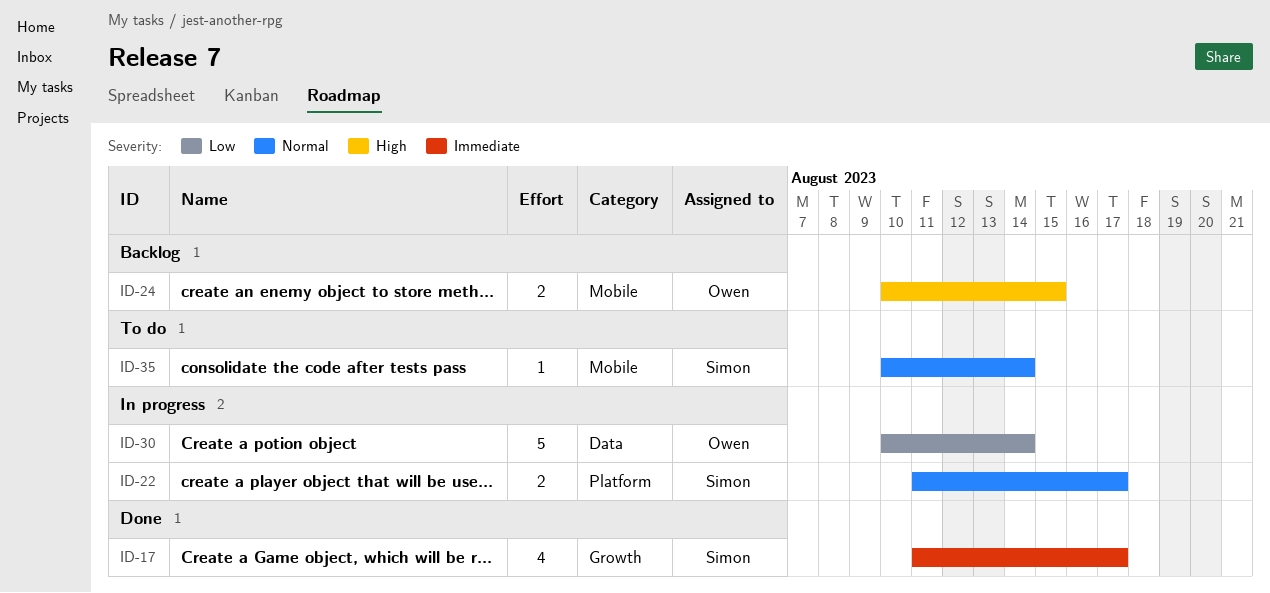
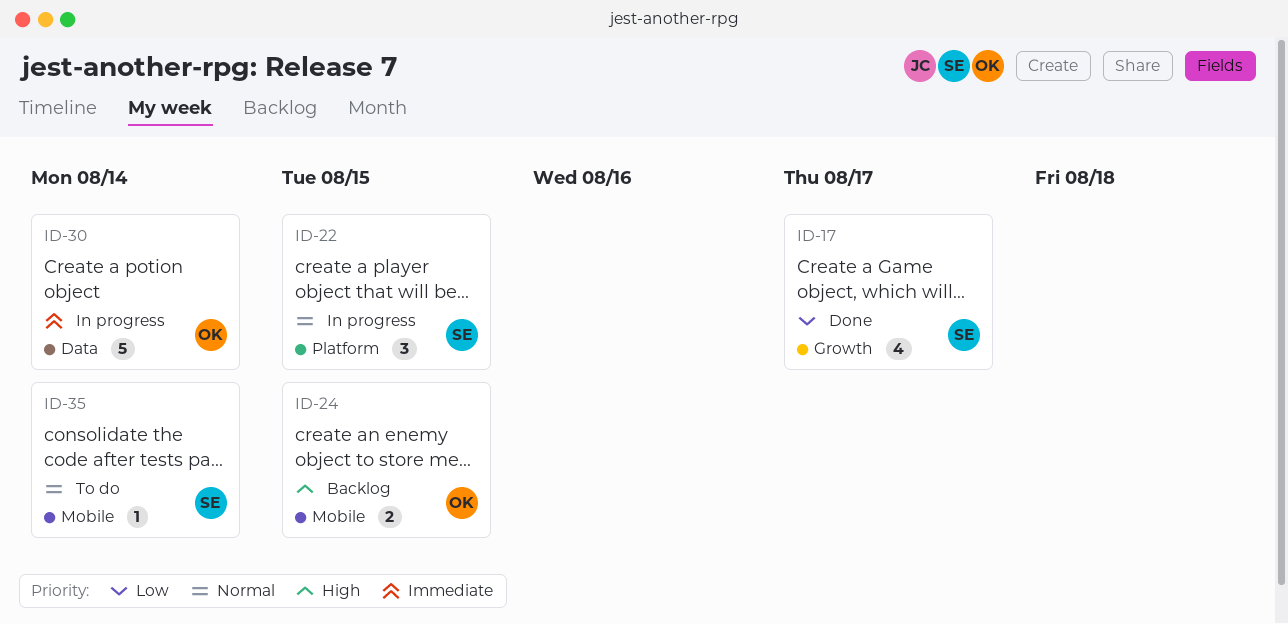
ID-17, priority: Immediate -> Low
ID-22, estimate: 2 -> 3
ID-22, due: Aug 17 -> Aug 15
ID-30, priority: Low -> Immediate

